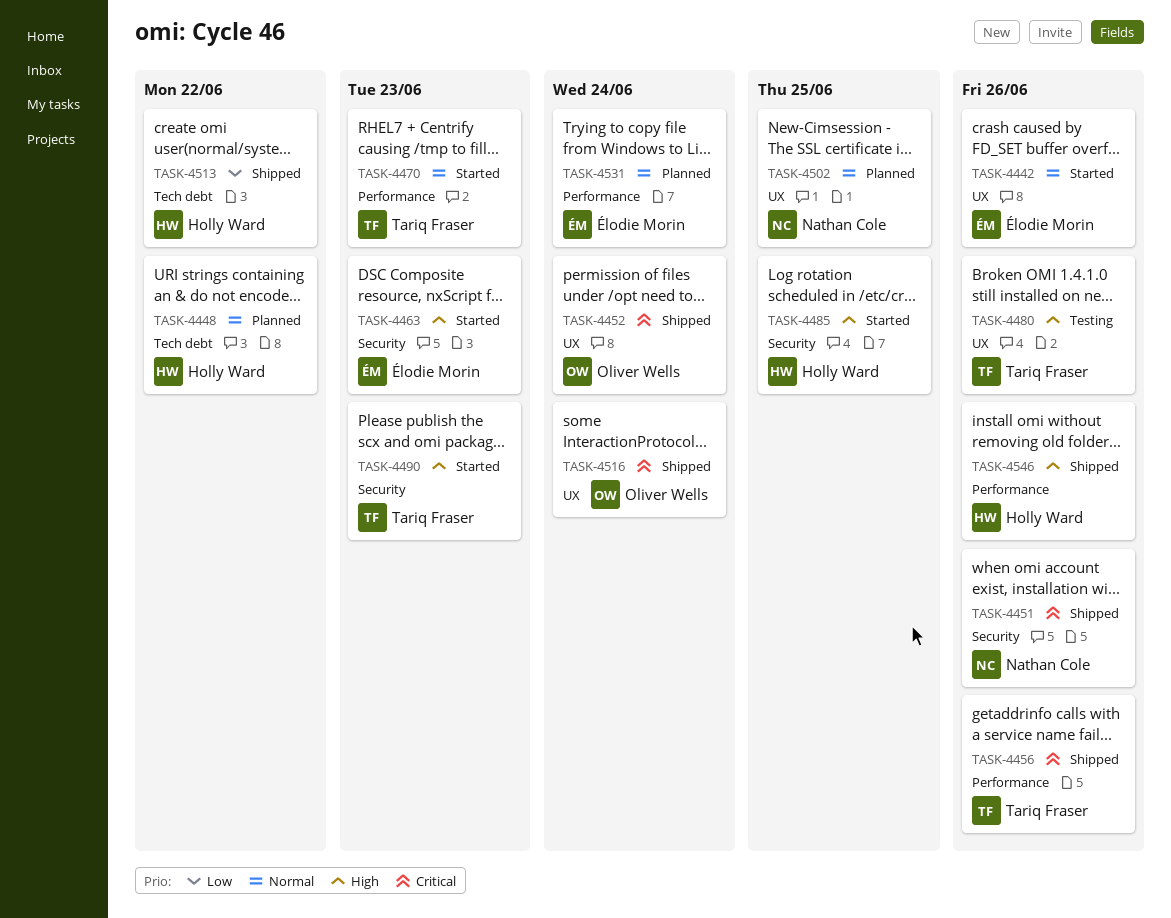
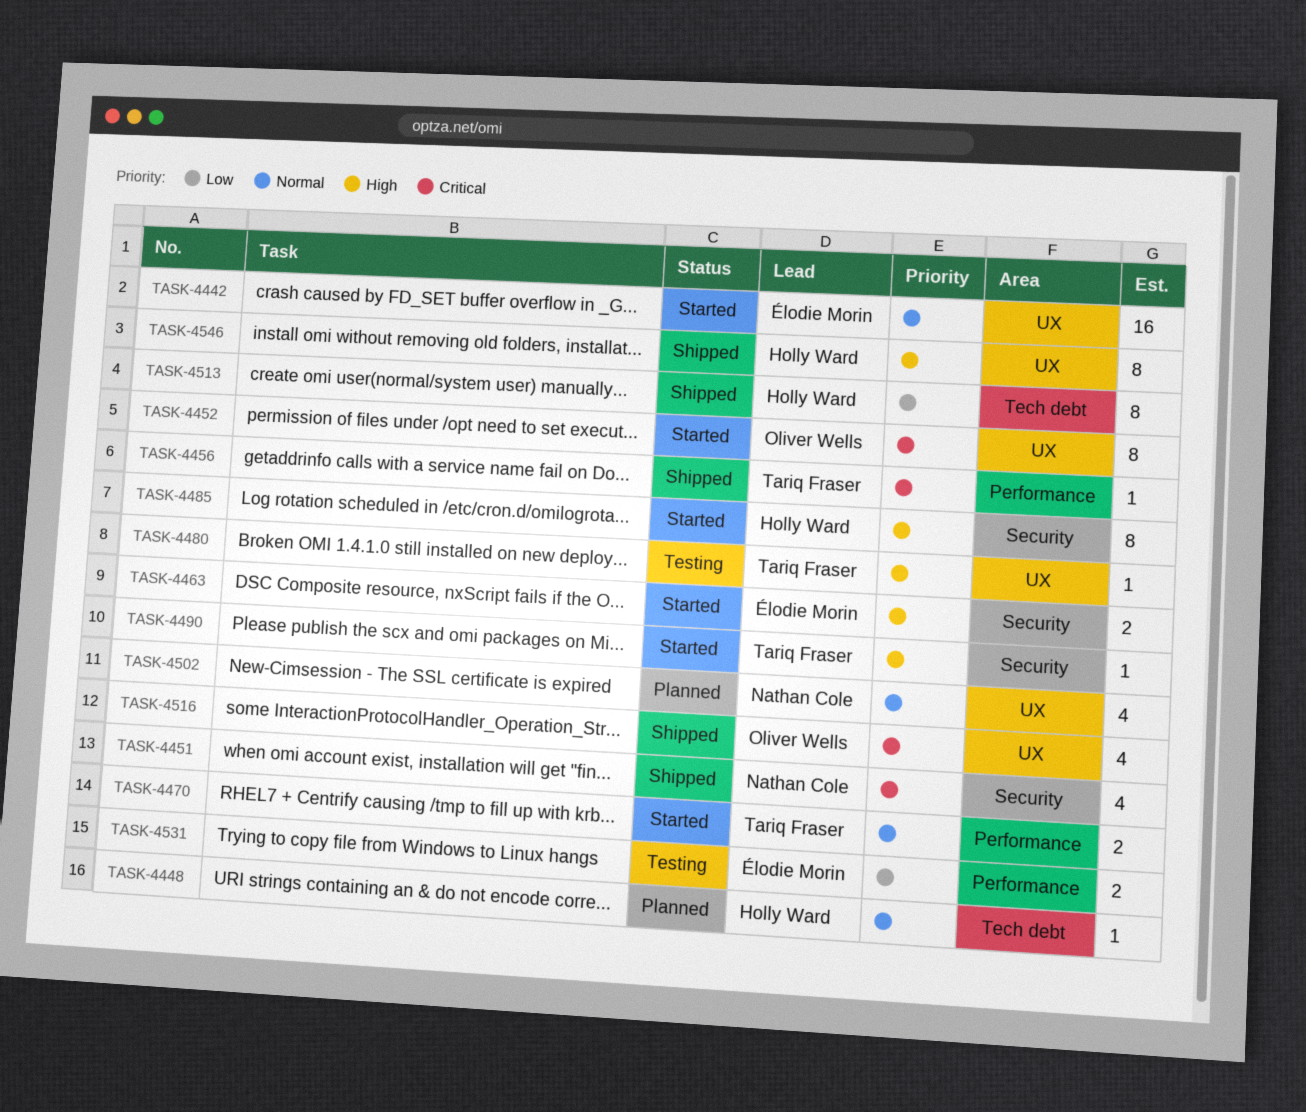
TASK-4452, status: Shipped -> Started
TASK-4531, status: Planned -> Testing
TASK-4531, priority: Normal -> Low
TASK-4546, label: Performance -> UX

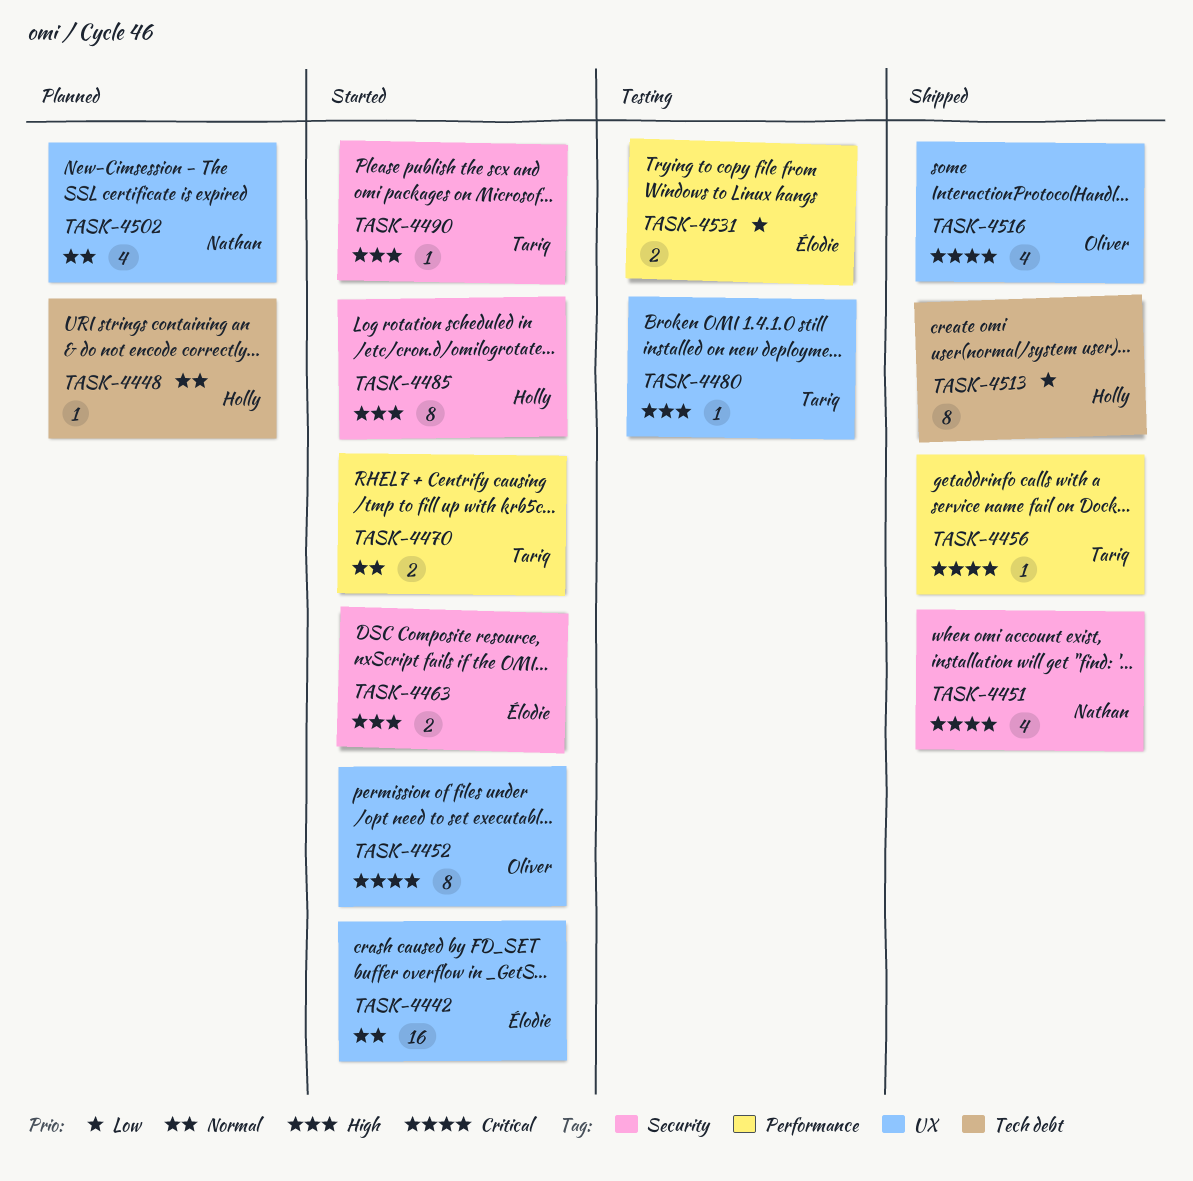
TASK-4546: present -> none

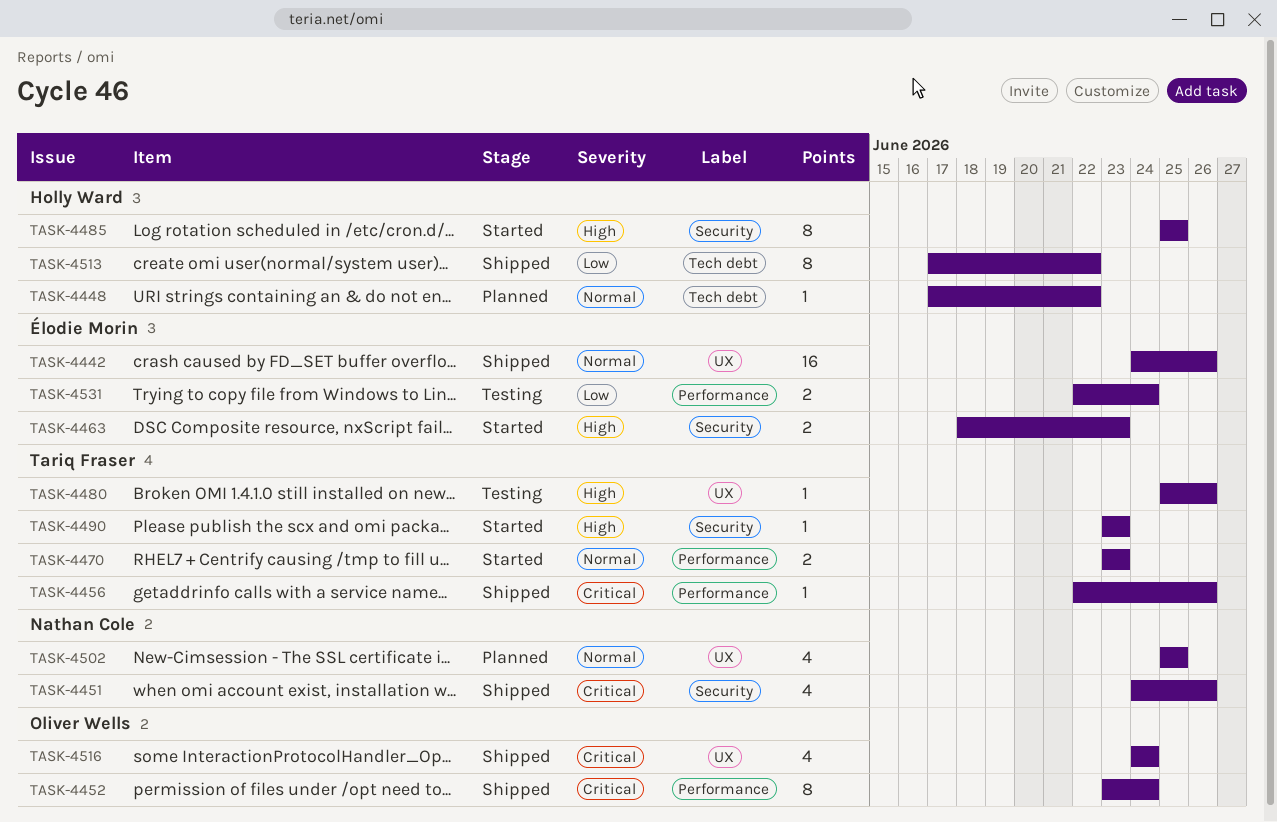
TASK-4442, status: Started -> Shipped
TASK-4452, status: Started -> Shipped
TASK-4452, label: UX -> Performance

